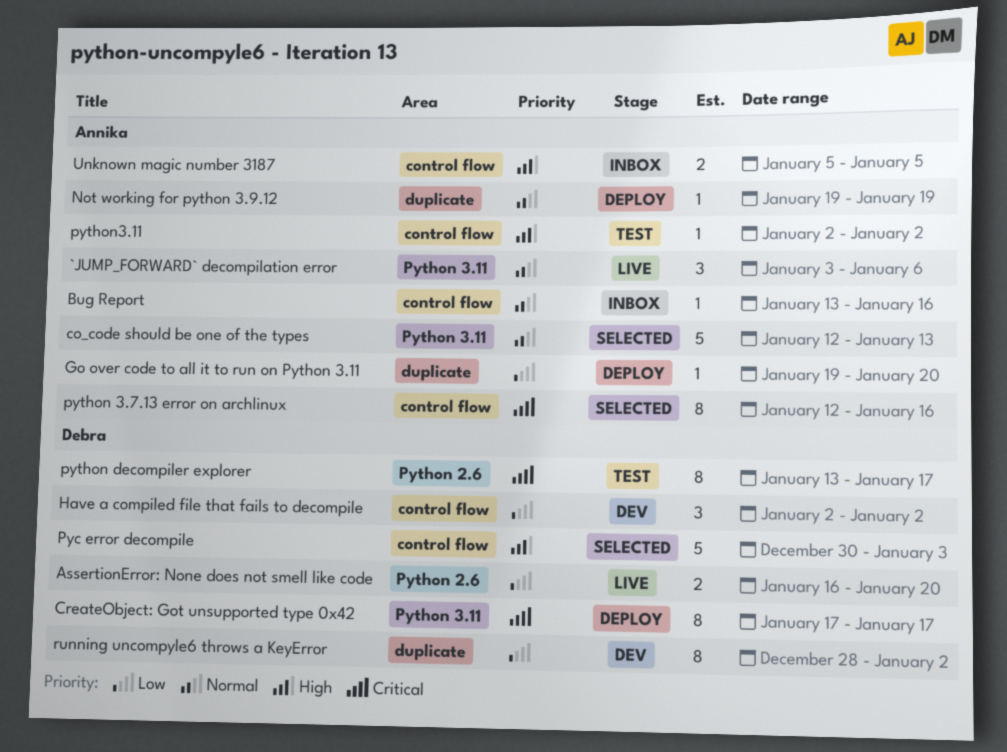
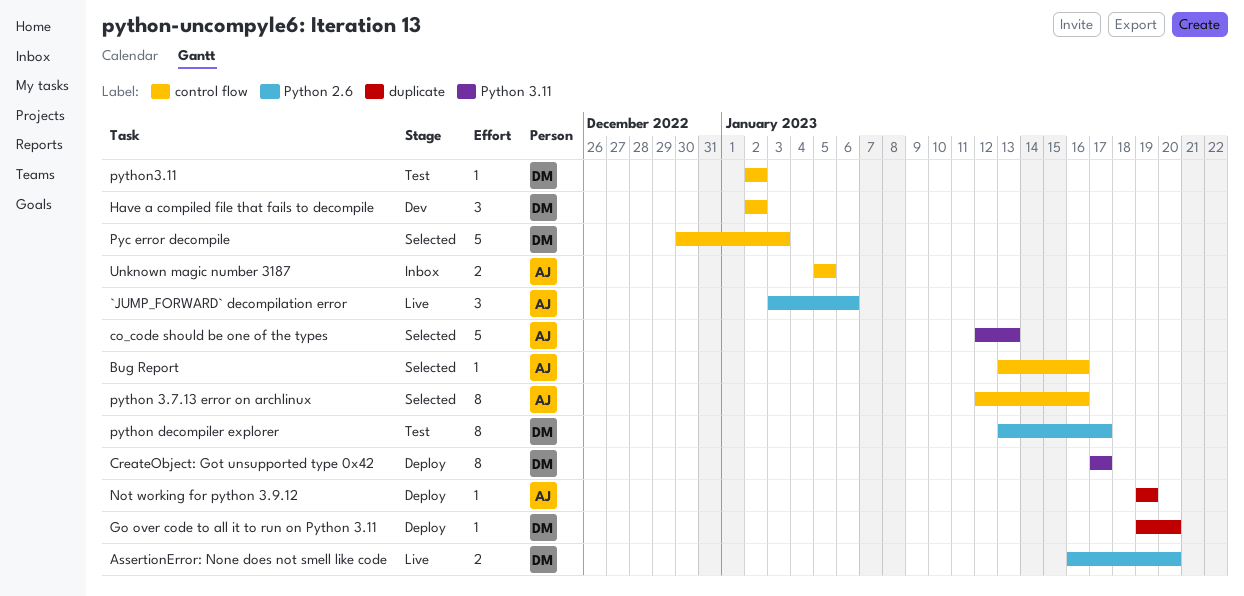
`JUMP_FORWARD` decompilation error, label: Python 3.11 -> Python 2.6
Bug Report, status: Inbox -> Selected
Go over code to all it to run on Python 3.11, owner: Annika -> Debra
python3.11, owner: Annika -> Debra
running uncompyle6 throws a KeyError: present -> none

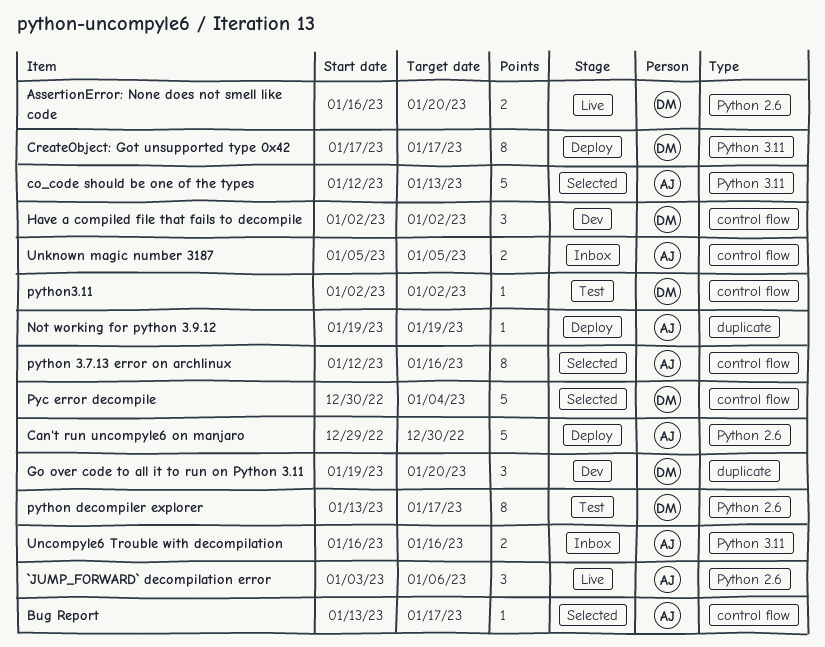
Bug Report, due: Jan 16 -> Jan 17
Can't run uncompyle6 on manjaro: none -> present
Go over code to all it to run on Python 3.11, status: Deploy -> Dev
Go over code to all it to run on Python 3.11, estimate: 1 -> 3
Pyc error decompile, due: Jan 3 -> Jan 4
Uncompyle6 Trouble with decompilation: none -> present

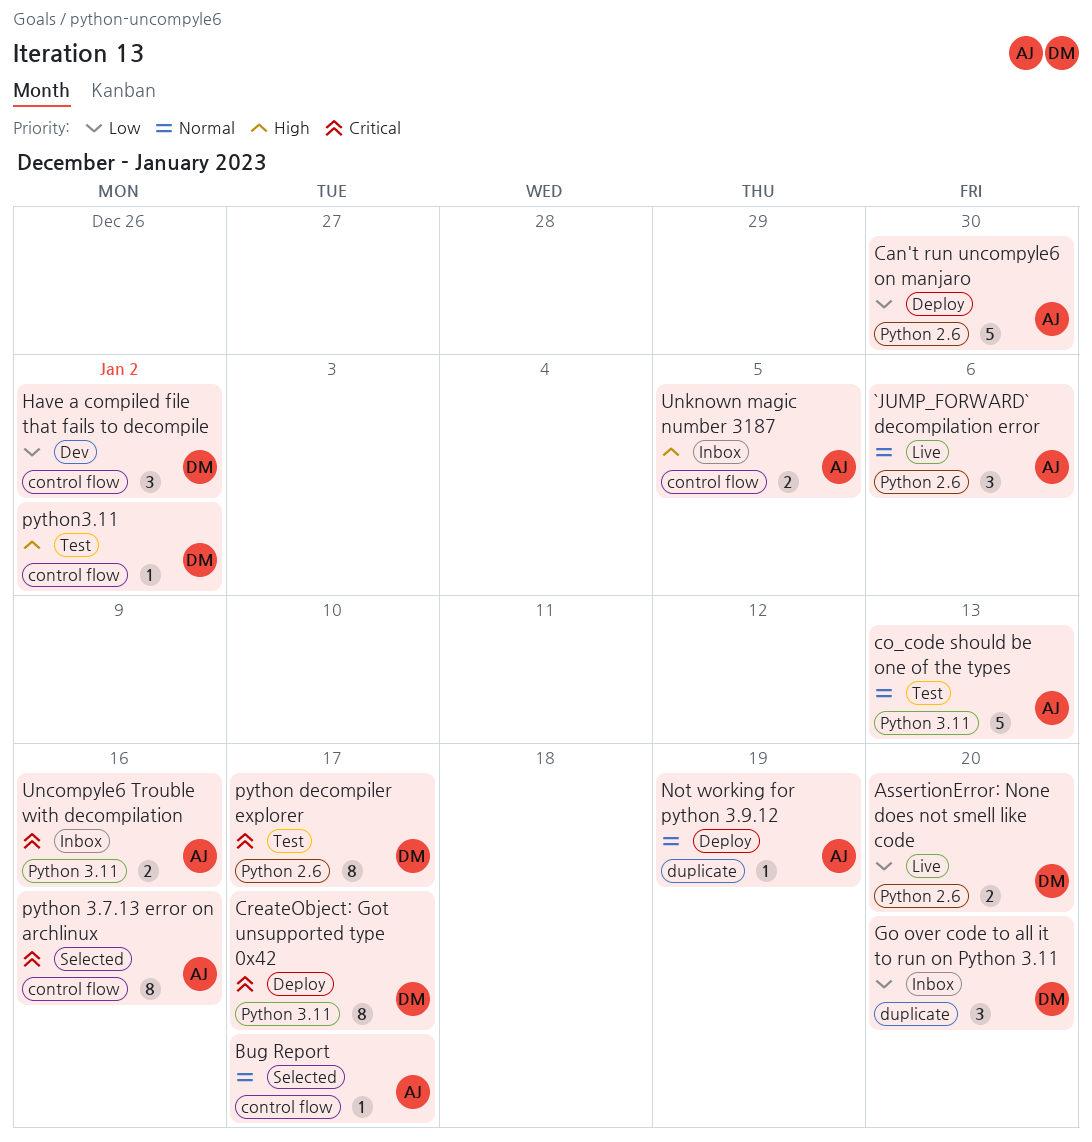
co_code should be one of the types, status: Selected -> Test
Go over code to all it to run on Python 3.11, status: Dev -> Inbox
Pyc error decompile: present -> none

